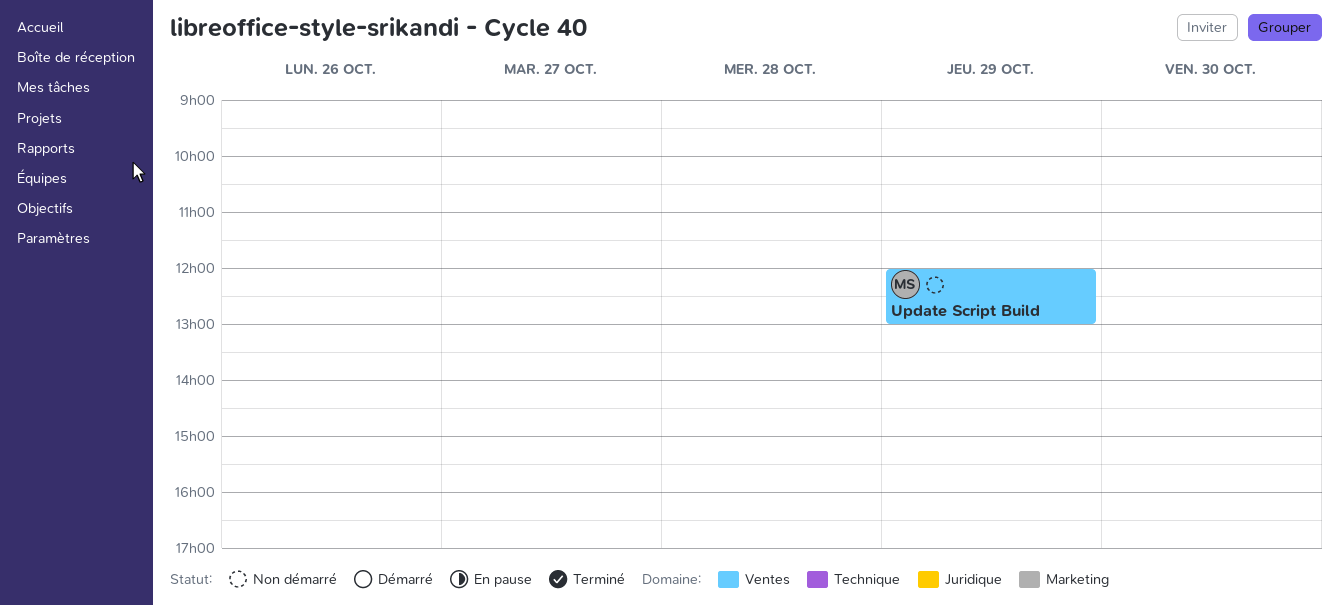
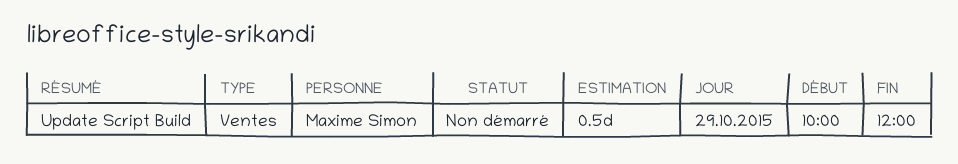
Update Script Build, begins: 12:00 -> 10:00
Update Script Build, ends: 13:00 -> 12:00

